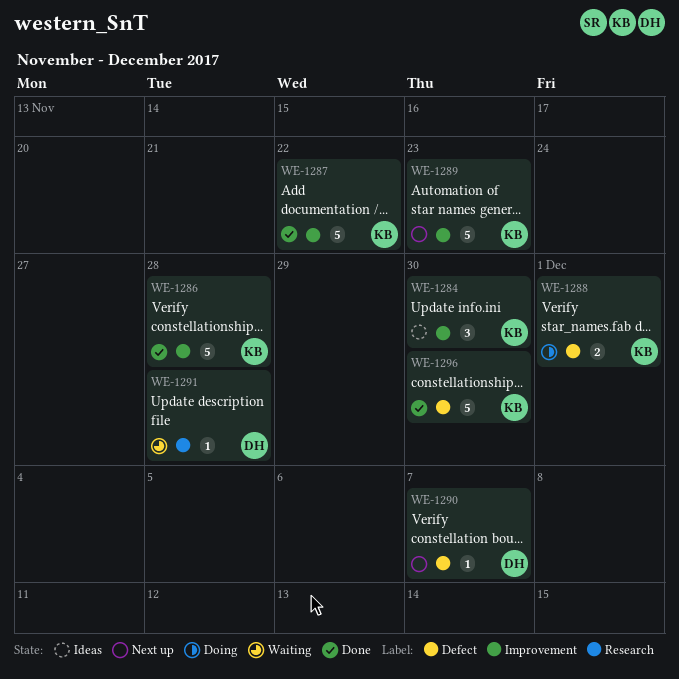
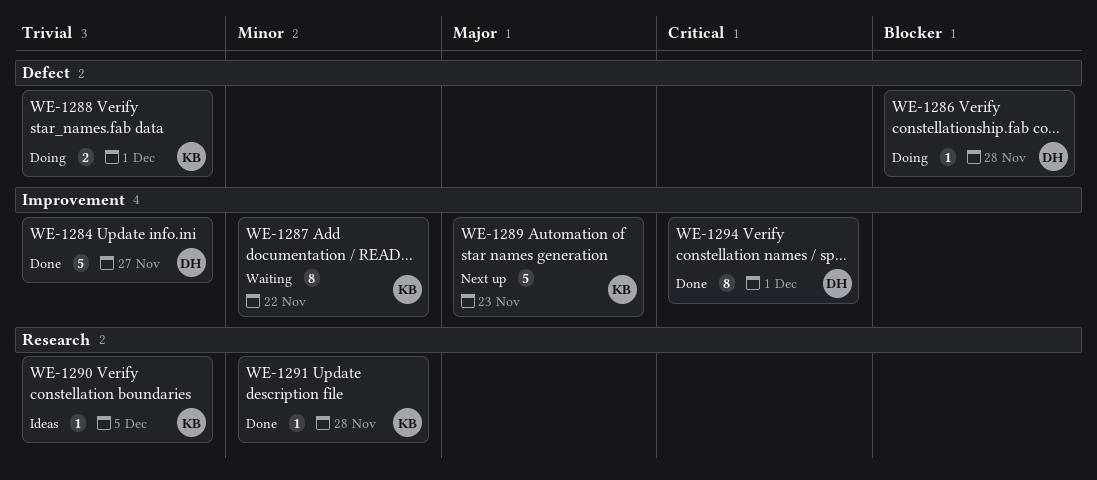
WE-1284, status: Ideas -> Done
WE-1284, owner: KB -> DH
WE-1284, estimate: 3 -> 5
WE-1284, due: Nov 30 -> Nov 27
WE-1286, status: Done -> Doing
WE-1286, owner: KB -> DH
WE-1286, label: Improvement -> Defect
WE-1286, estimate: 5 -> 1
WE-1287, status: Done -> Waiting
WE-1287, estimate: 5 -> 8
WE-1290, status: Next up -> Ideas
WE-1290, owner: DH -> KB
WE-1290, label: Defect -> Research
WE-1290, due: Dec 7 -> Dec 5
WE-1291, status: Waiting -> Done
WE-1291, owner: DH -> KB
WE-1294: none -> present
WE-1296: present -> none

